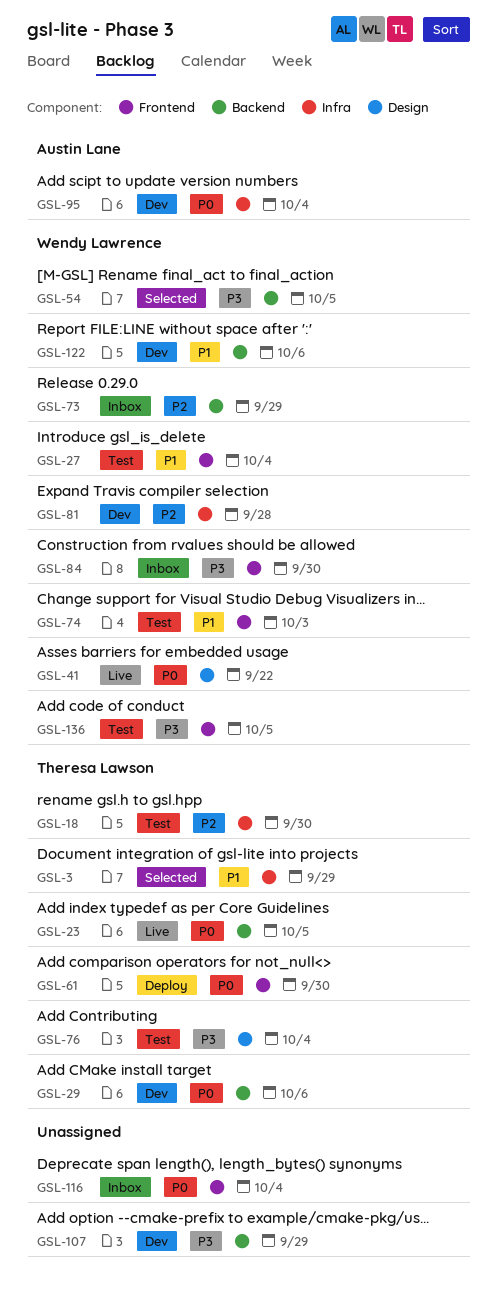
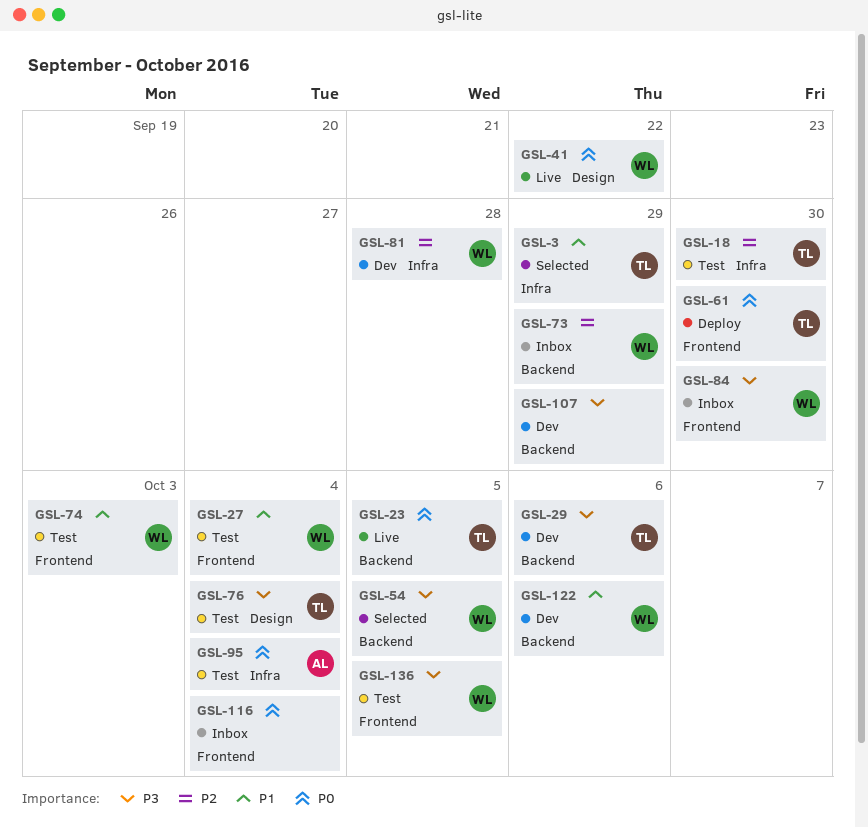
GSL-29, priority: P0 -> P3
GSL-95, status: Dev -> Test

